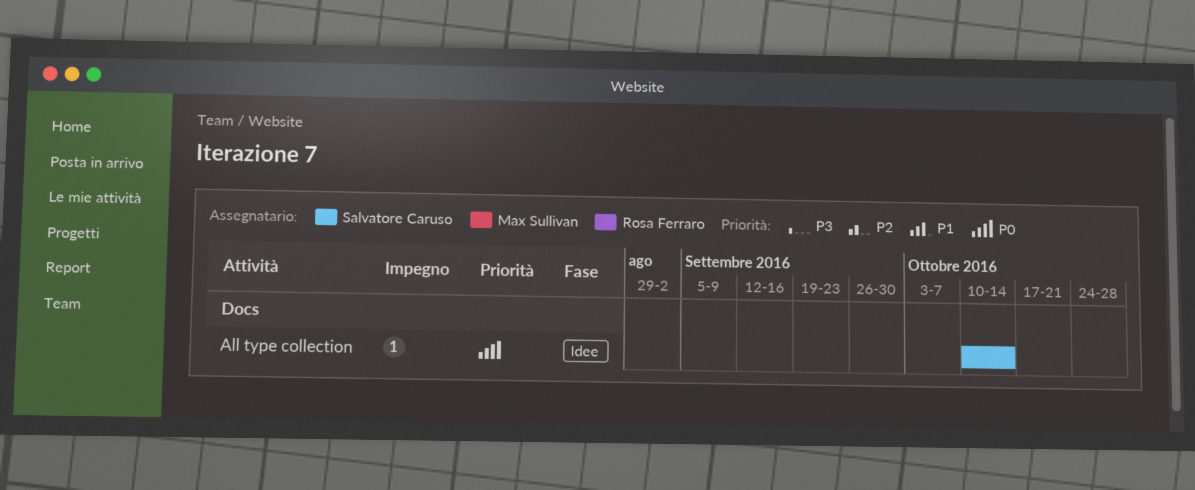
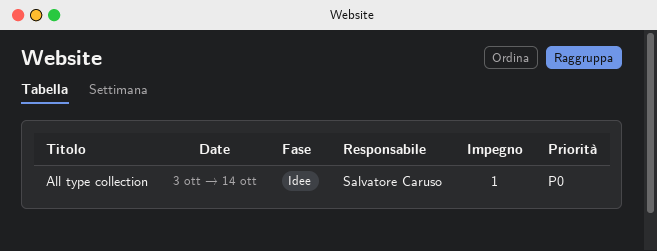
All type collection, start: Oct 10 -> Oct 3

